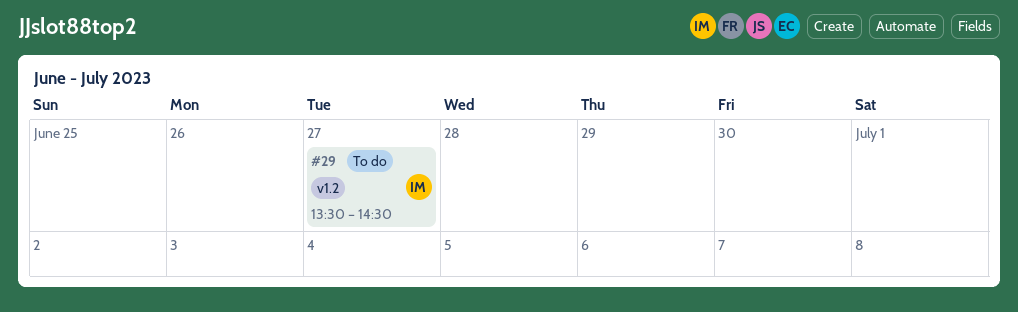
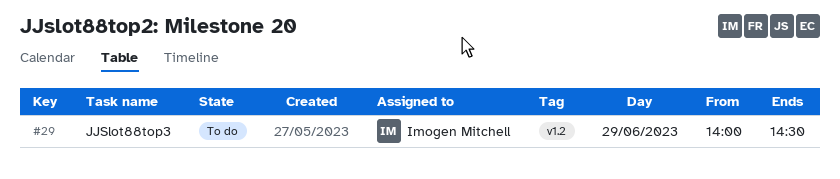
#29, day: Jun 27 -> Jun 29
#29, begins: 13:30 -> 14:00

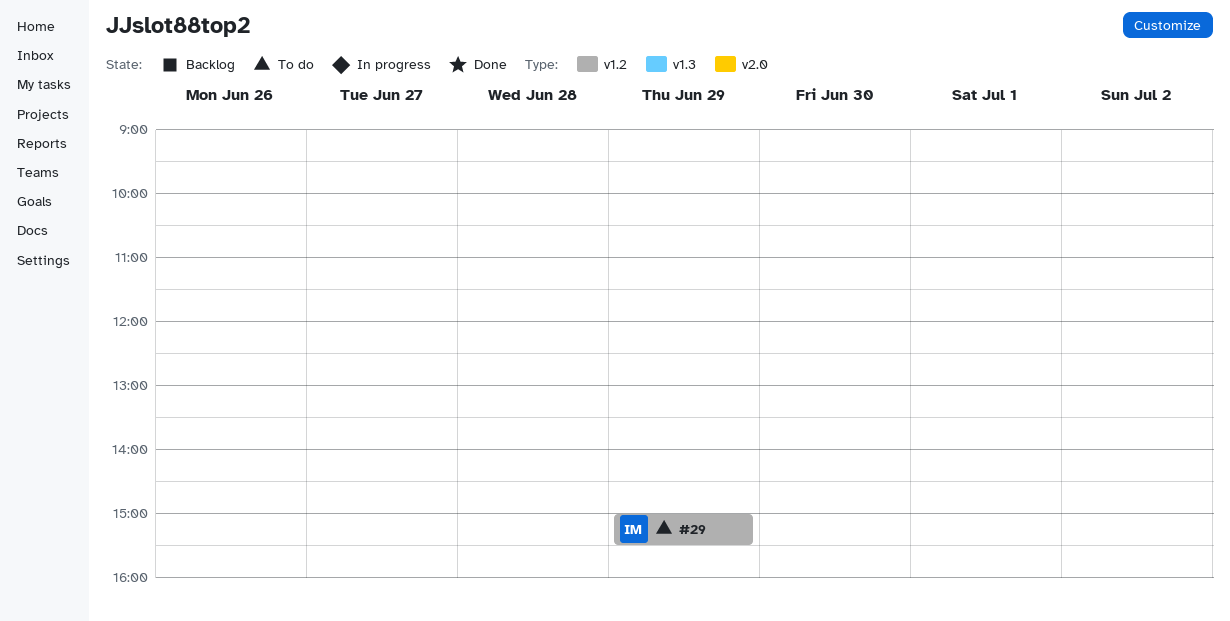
#29, begins: 14:00 -> 15:00
#29, ends: 14:30 -> 15:30

